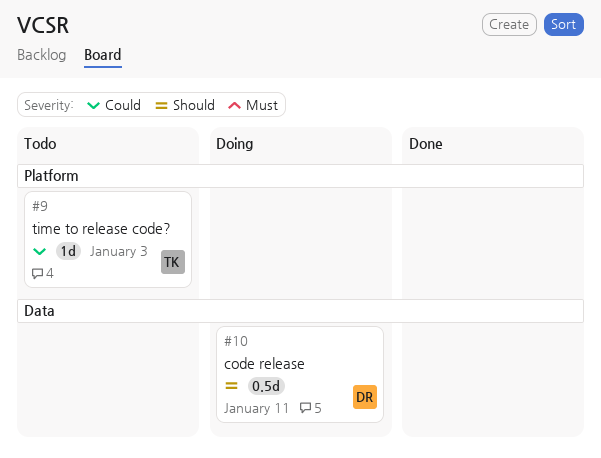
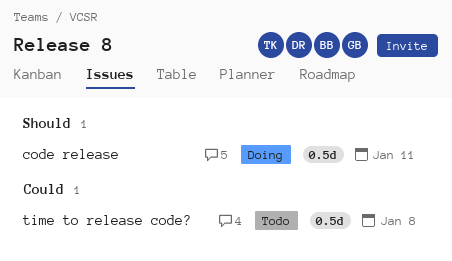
time to release code?, estimate: 1d -> 0.5d
time to release code?, due: Jan 3 -> Jan 8

